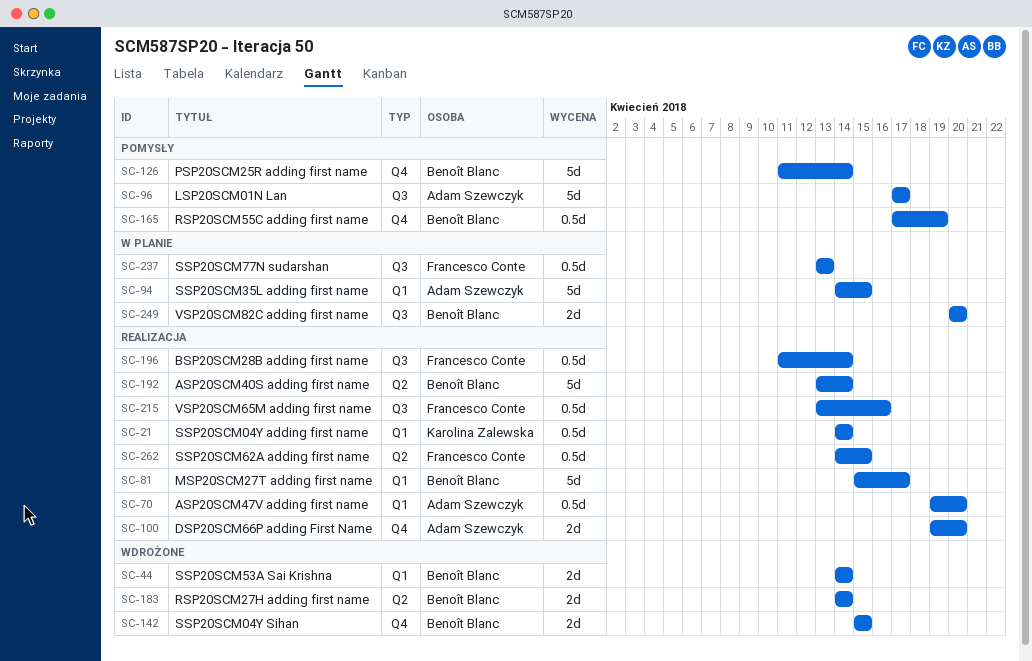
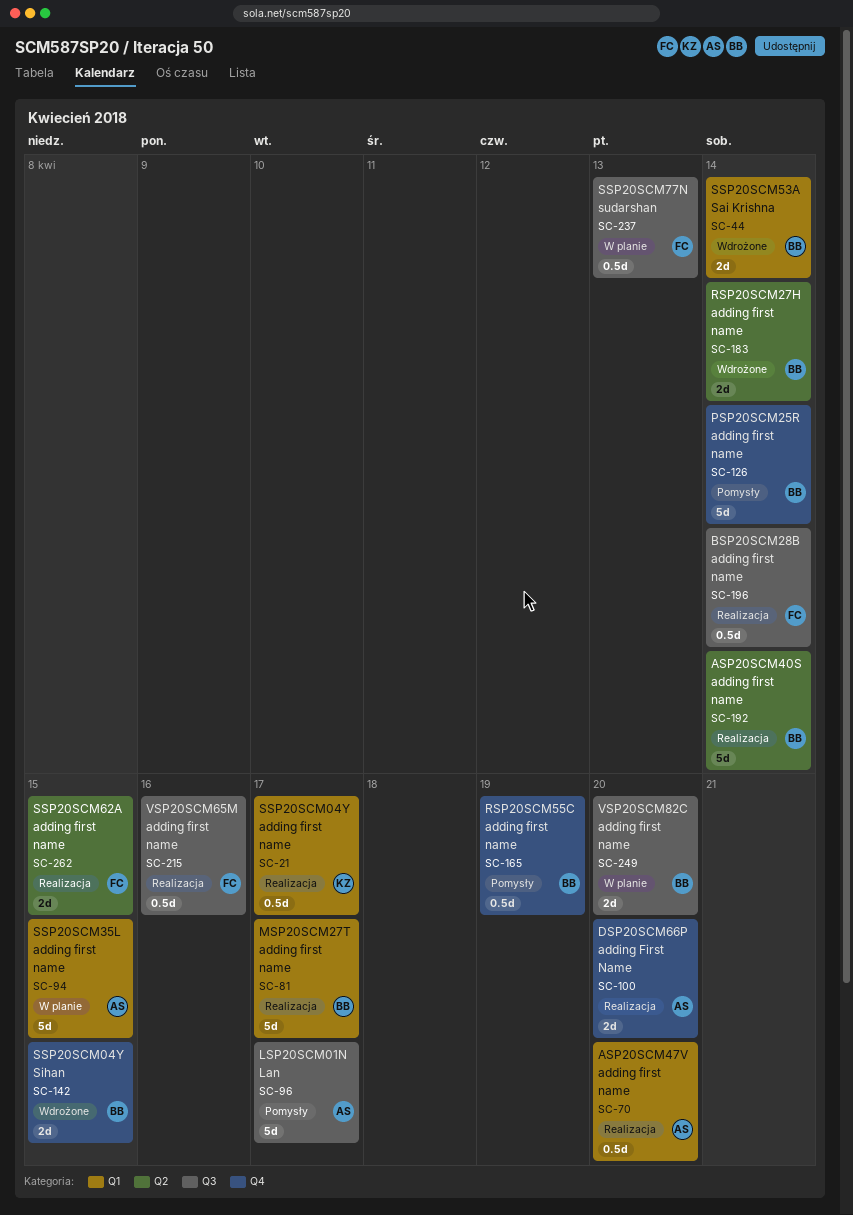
SC-21, due: Apr 14 -> Apr 17
SC-262, estimate: 0.5d -> 2d

